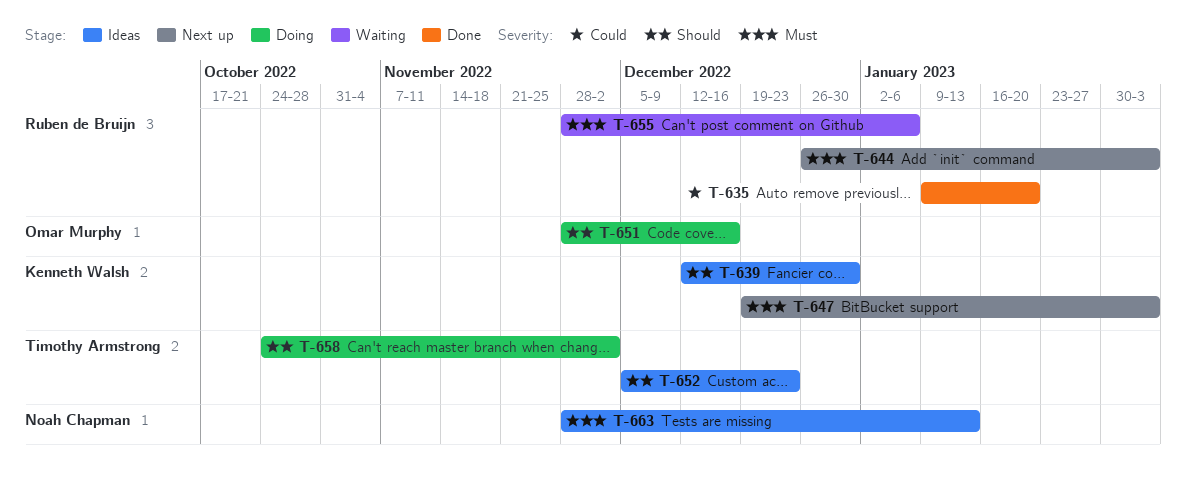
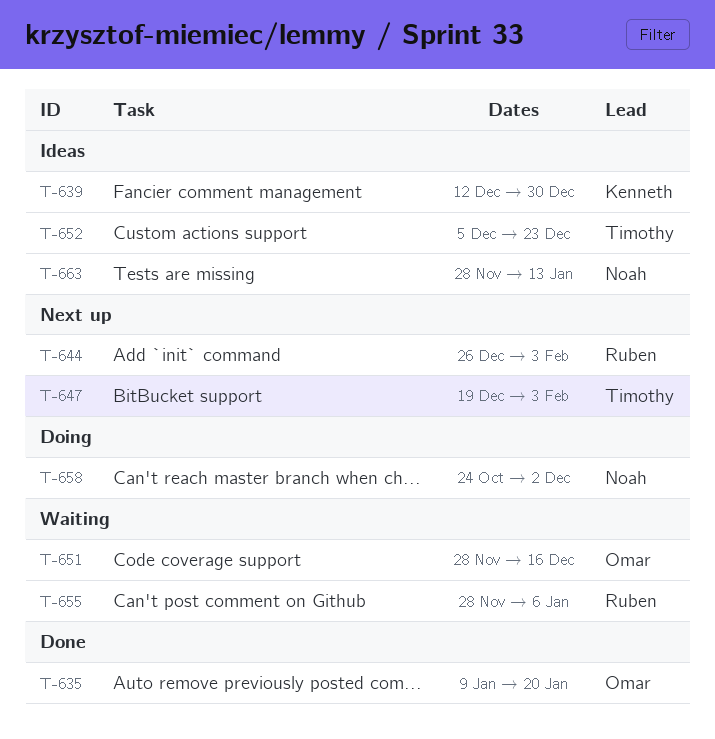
T-635, owner: Ruben de Bruijn -> Omar Murphy
T-647, owner: Kenneth Walsh -> Timothy Armstrong
T-651, status: Doing -> Waiting
T-658, owner: Timothy Armstrong -> Noah Chapman

